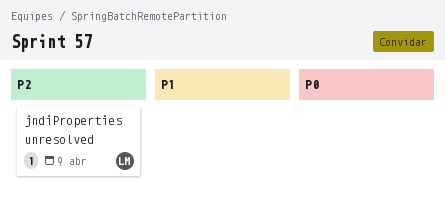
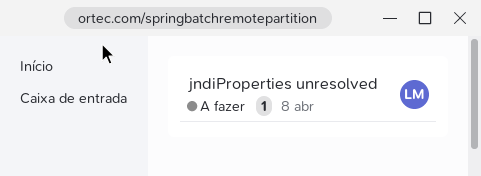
jndiProperties unresolved, due: Apr 9 -> Apr 8

